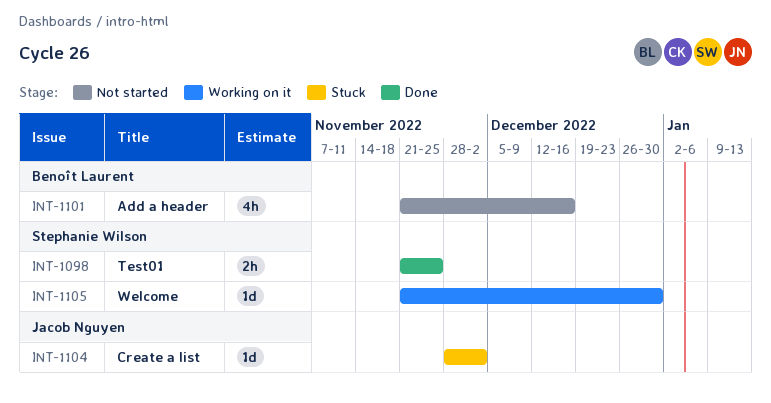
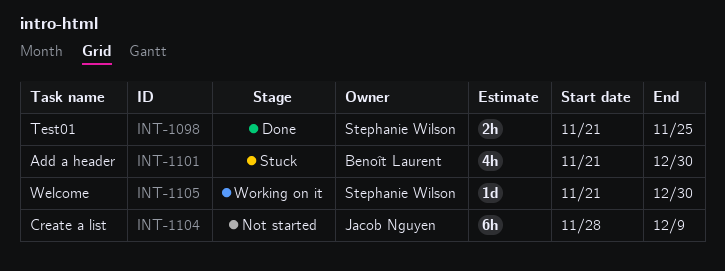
INT-1101, status: Not started -> Stuck
INT-1101, due: Dec 16 -> Dec 30
INT-1104, status: Stuck -> Not started
INT-1104, estimate: 1d -> 6h
INT-1104, due: Dec 2 -> Dec 9

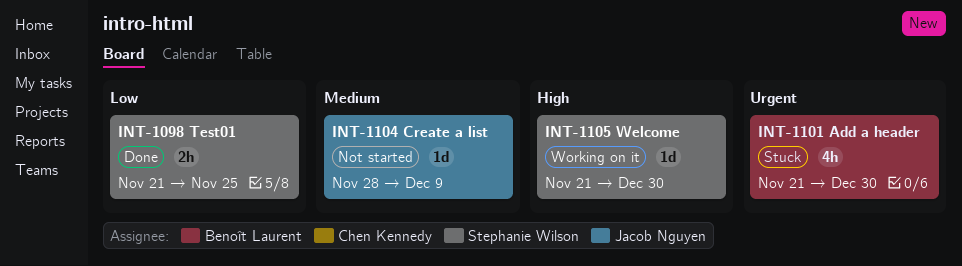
INT-1104, estimate: 6h -> 1d

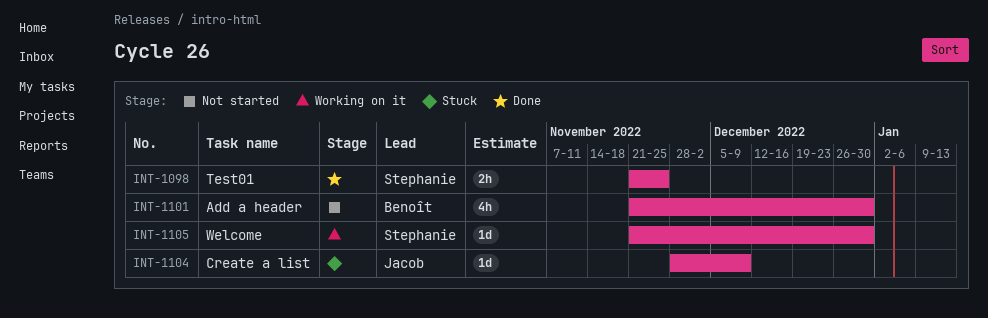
INT-1101, status: Stuck -> Not started
INT-1104, status: Not started -> Stuck

